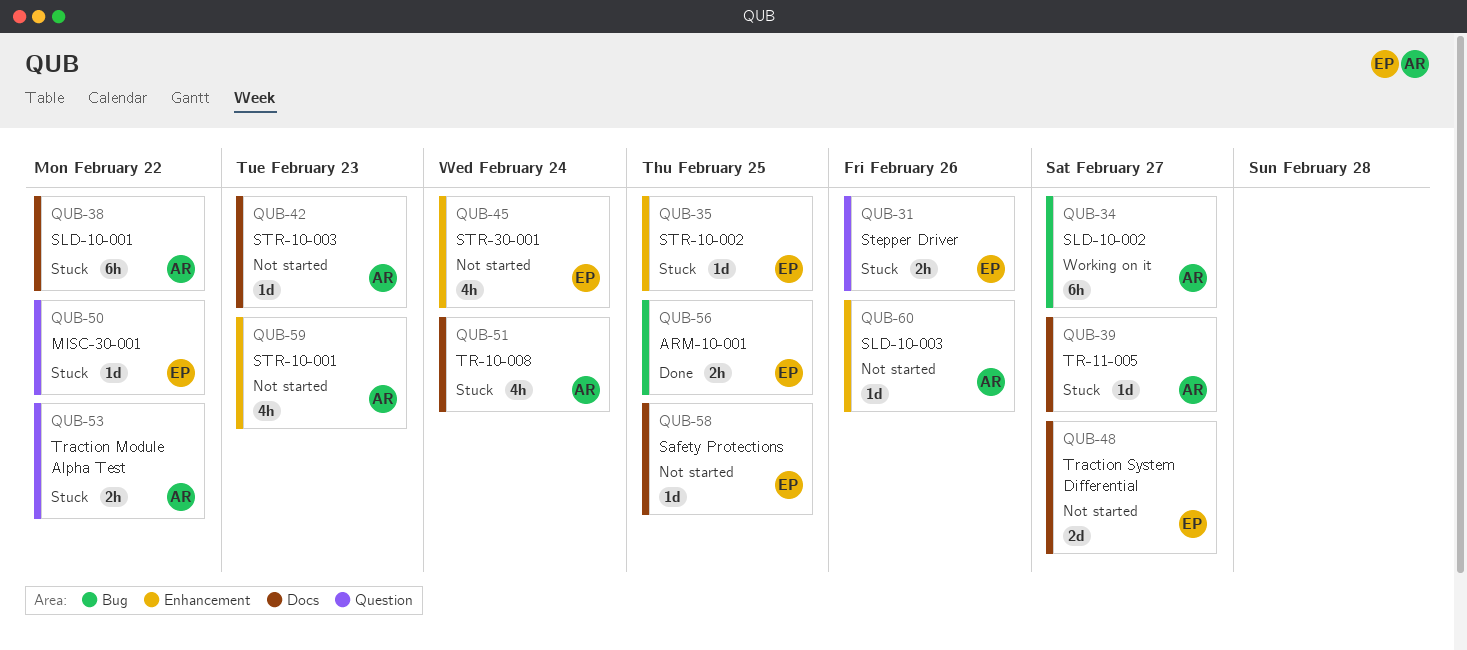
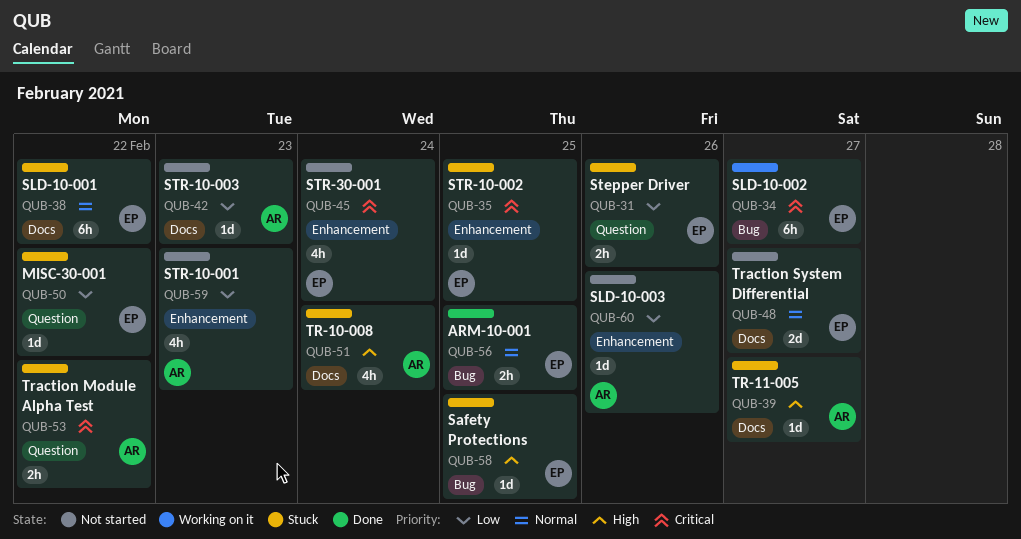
QUB-34, owner: AR -> EP
QUB-38, owner: AR -> EP
QUB-58, status: Not started -> Stuck
QUB-58, label: Docs -> Bug

